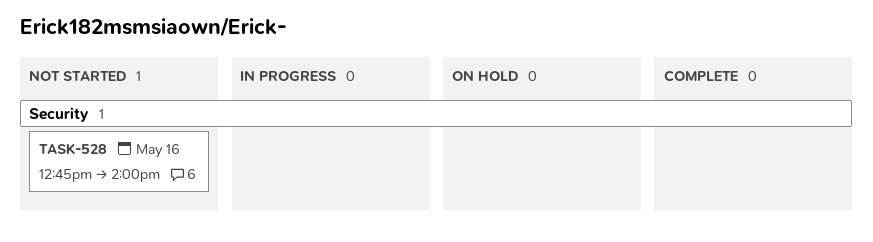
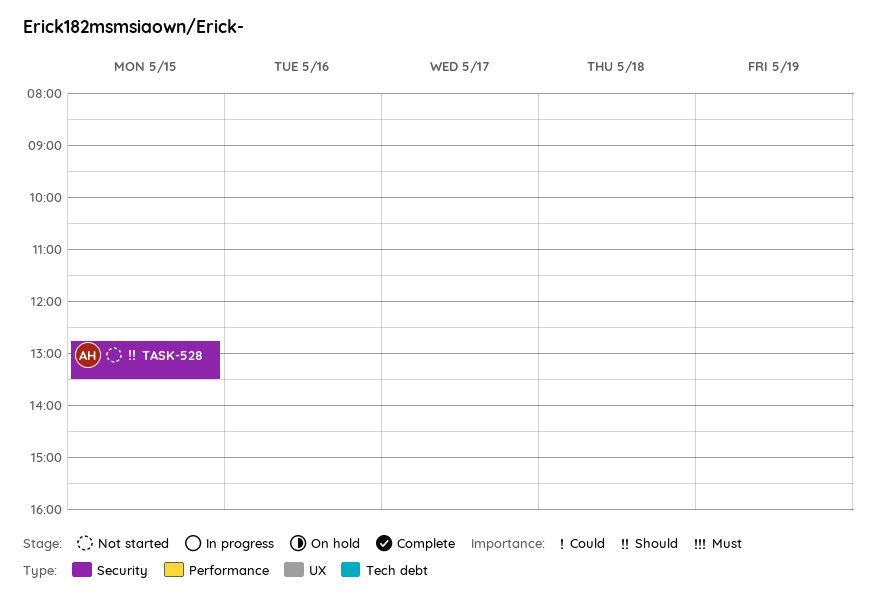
TASK-528, day: May 16 -> May 15
TASK-528, ends: 14:00 -> 13:30

